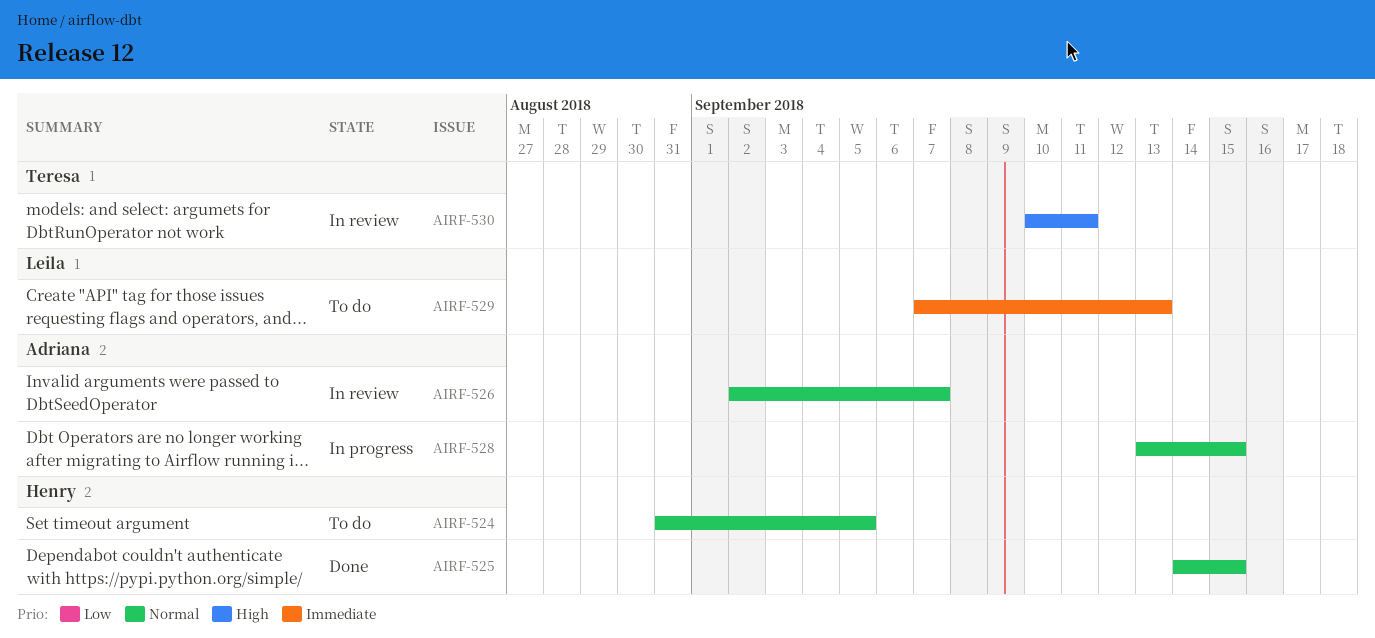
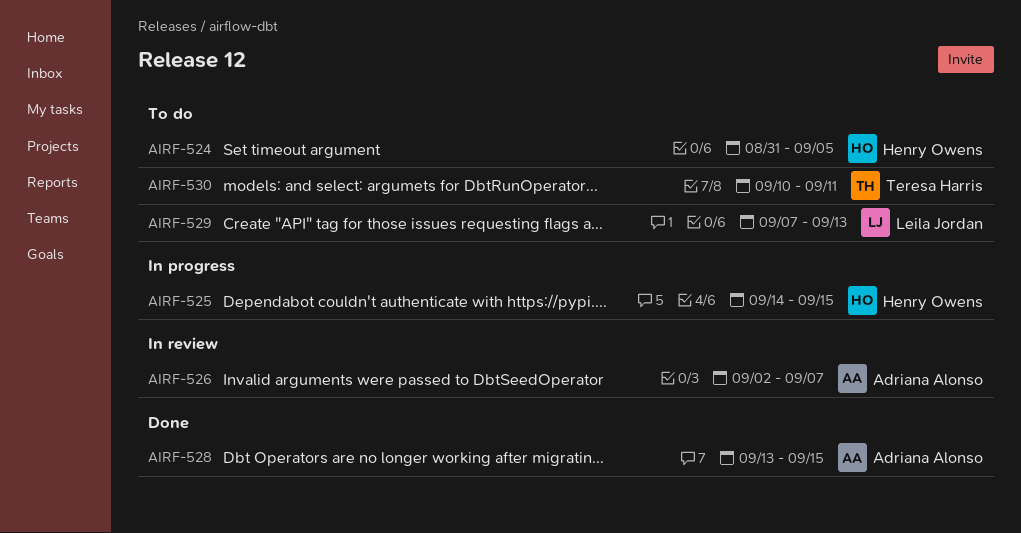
AIRF-525, status: Done -> In progress
AIRF-528, status: In progress -> Done
AIRF-530, status: In review -> To do

